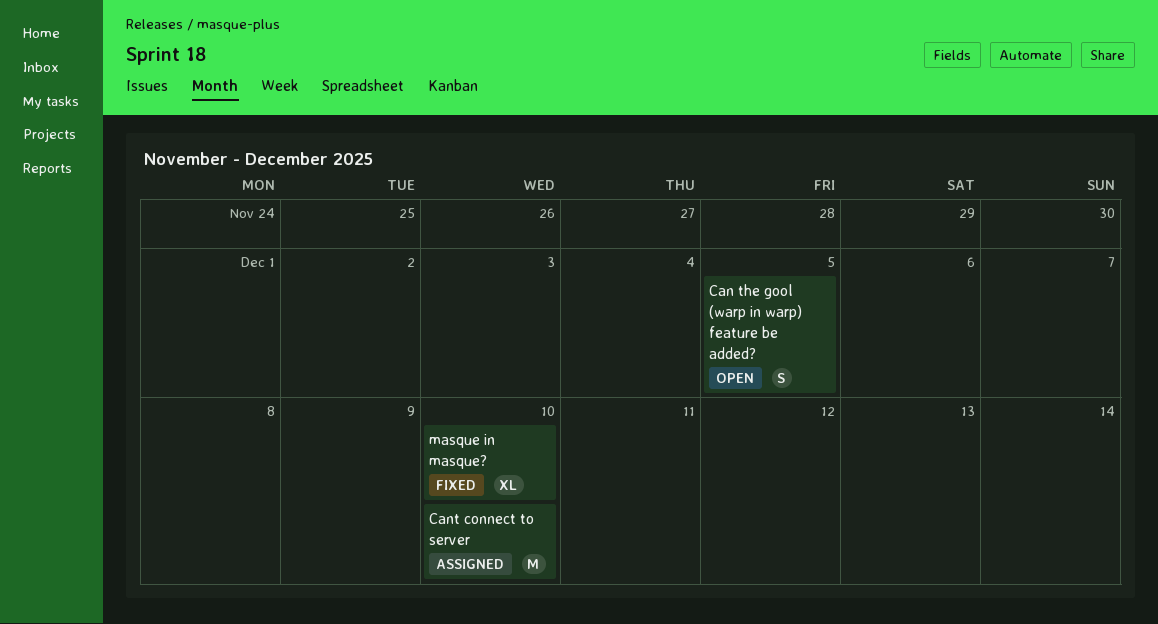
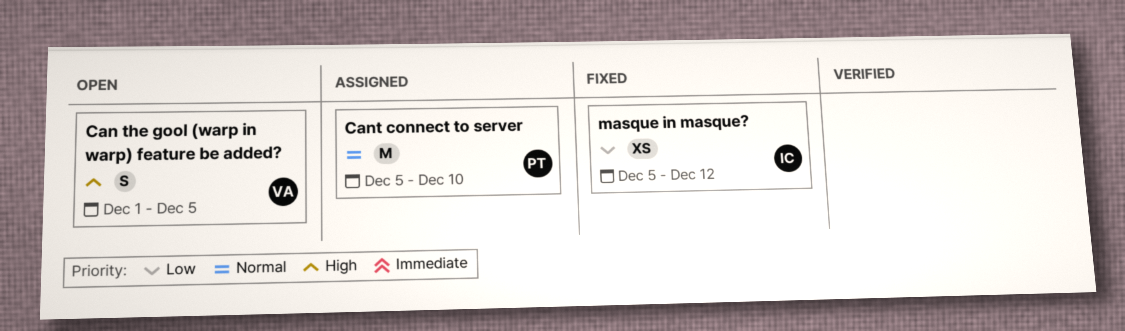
masque in masque?, estimate: XL -> XS
masque in masque?, due: Dec 10 -> Dec 12

